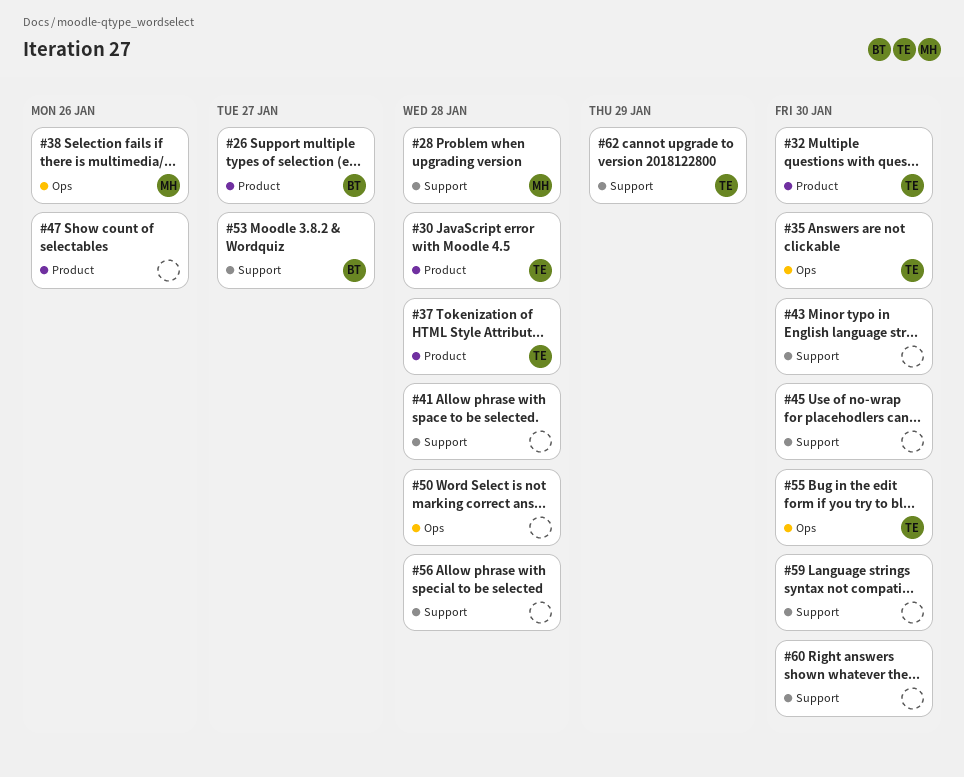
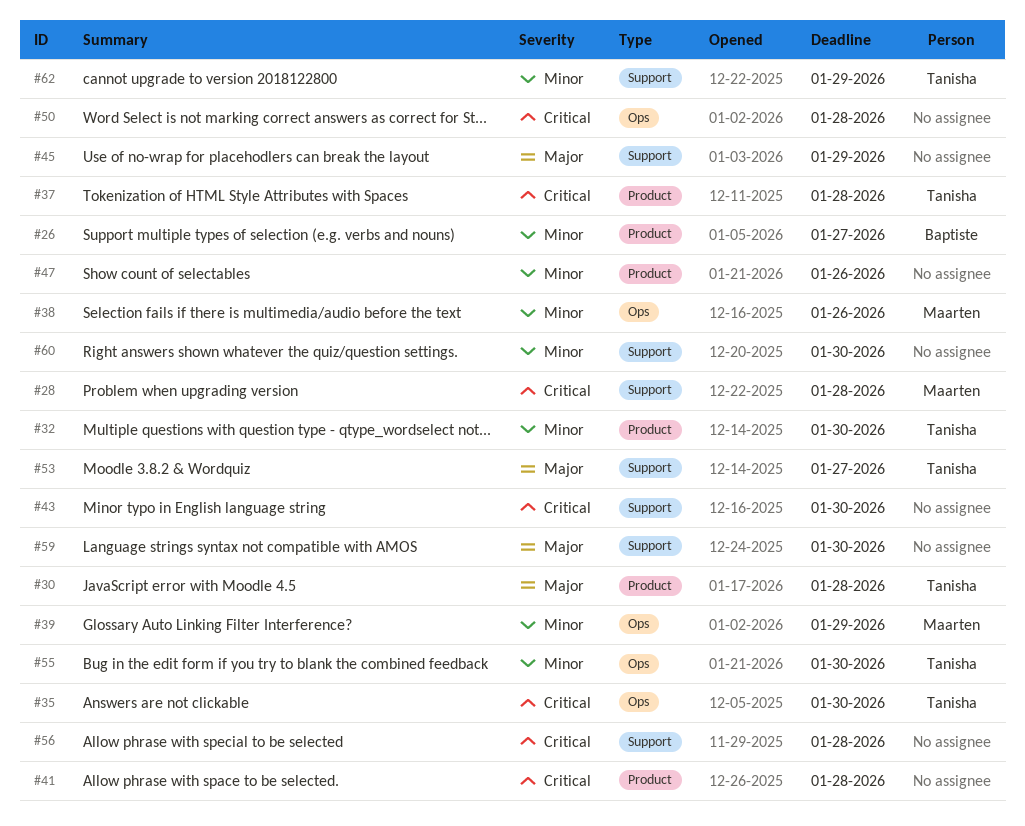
#39: none -> present
#41, label: Support -> Product
#45, due: Jan 30 -> Jan 29
#53, owner: Baptiste -> Tanisha

